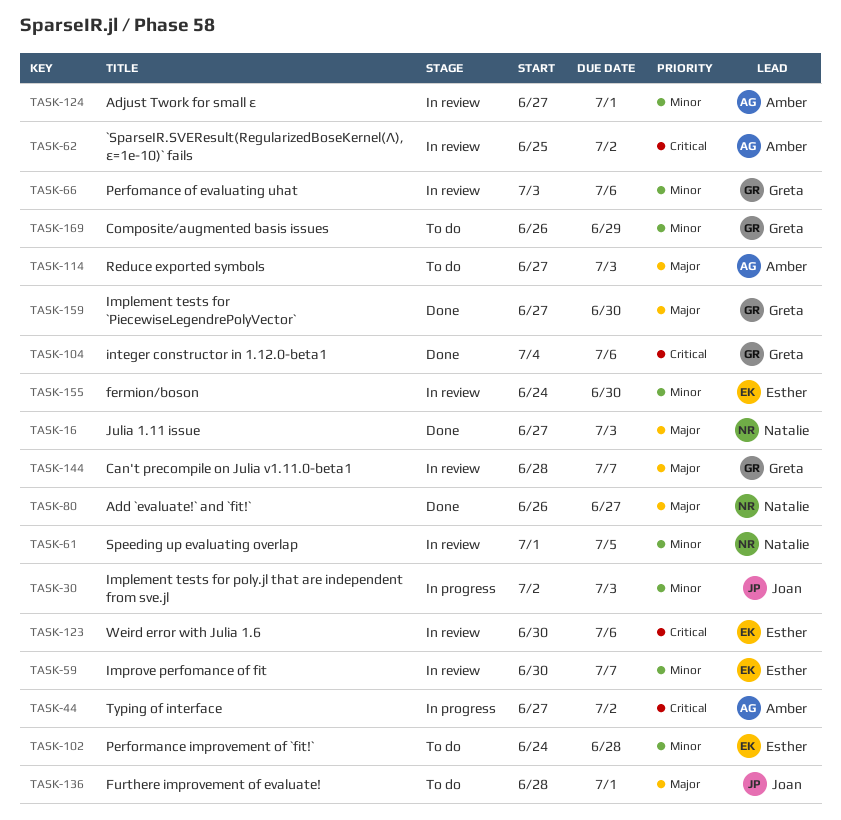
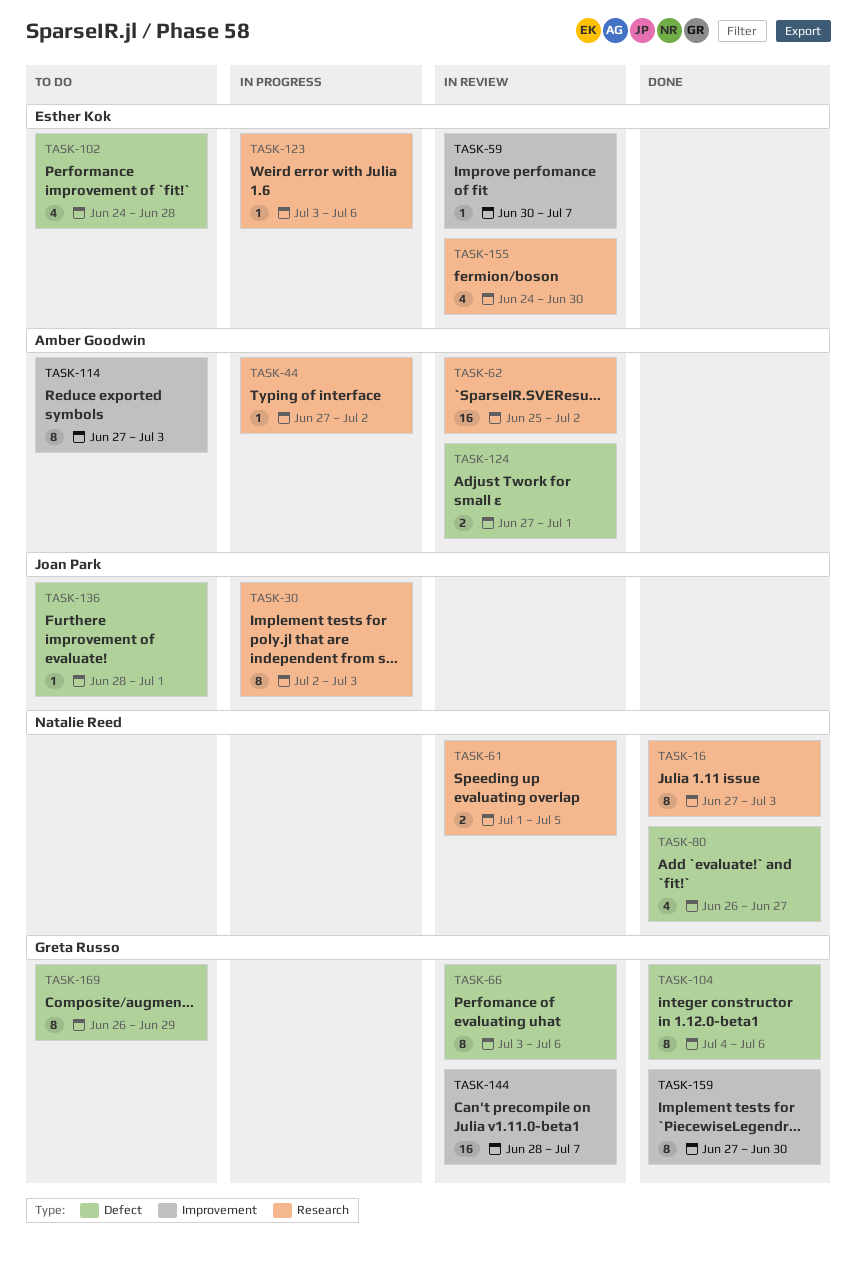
TASK-123, status: In review -> In progress
TASK-123, start: Jun 30 -> Jul 3

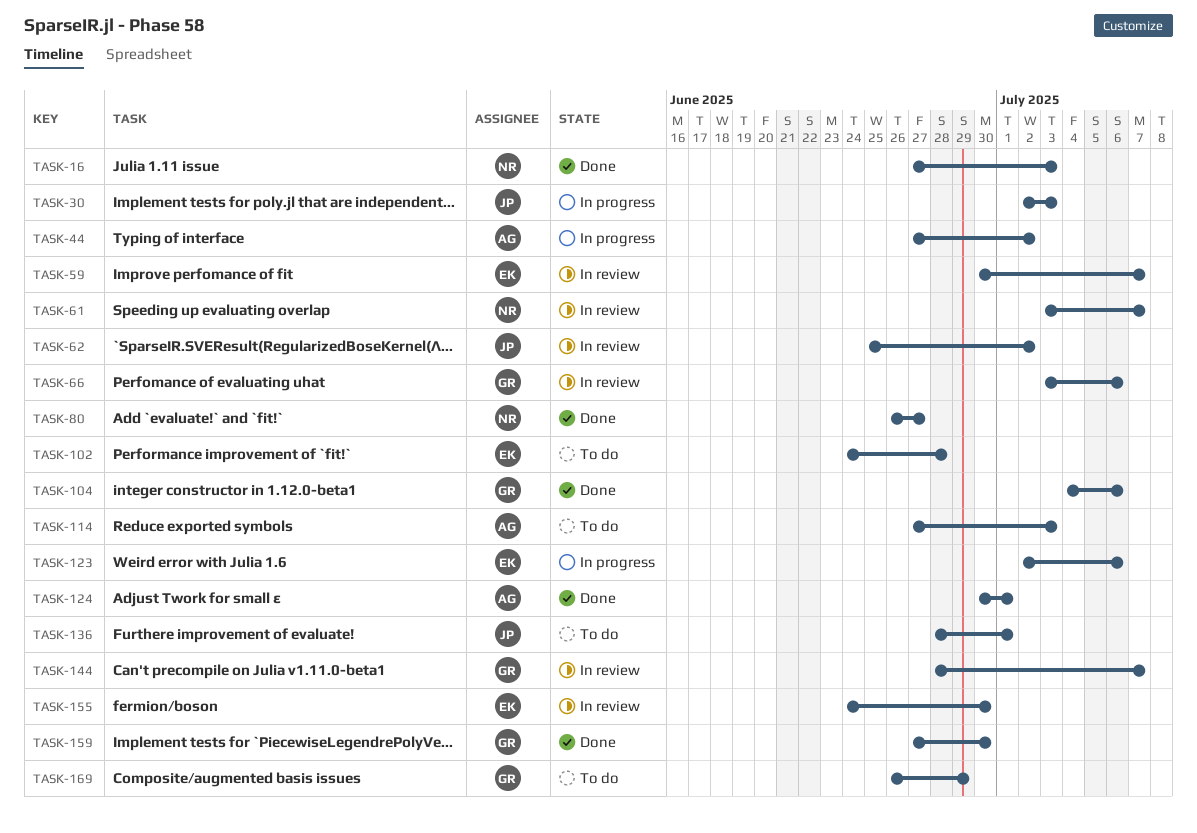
TASK-61, start: Jul 1 -> Jul 3
TASK-61, due: Jul 5 -> Jul 7
TASK-62, owner: Amber Goodwin -> Joan Park
TASK-123, start: Jul 3 -> Jul 2
TASK-124, status: In review -> Done
TASK-124, start: Jun 27 -> Jun 30

